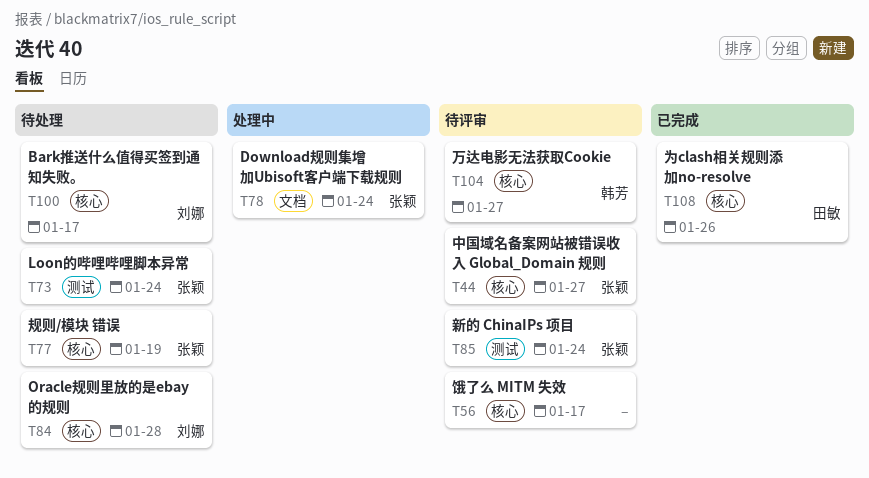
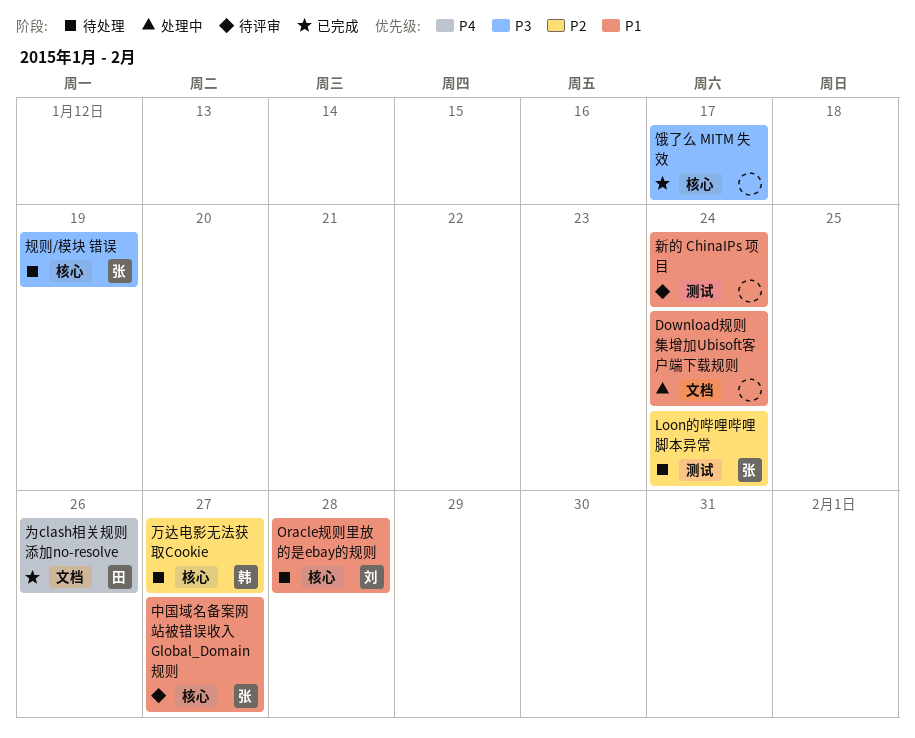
Bark推送什么值得买签到通知失败。: present -> none
Download规则集增加Ubisoft客户端下载规则, owner: 张颖 -> none
万达电影无法获取Cookie, status: 待评审 -> 待处理
为clash相关规则添加no-resolve, label: 核心 -> 文档
新的 ChinaIPs 项目, owner: 张颖 -> none
饿了么 MITM 失效, status: 待评审 -> 已完成

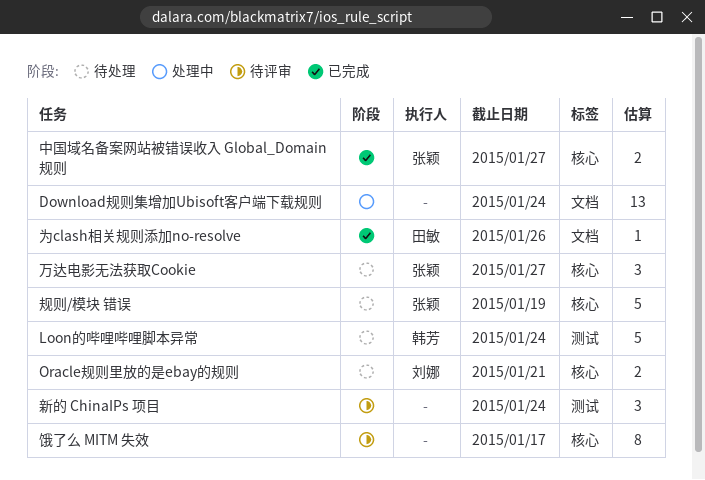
Loon的哔哩哔哩脚本异常, owner: 张颖 -> 韩芳
Oracle规则里放的是ebay的规则, due: Jan 28 -> Jan 21
万达电影无法获取Cookie, owner: 韩芳 -> 张颖
中国域名备案网站被错误收入 Global_Domain 规则, status: 待评审 -> 已完成
饿了么 MITM 失效, status: 已完成 -> 待评审

